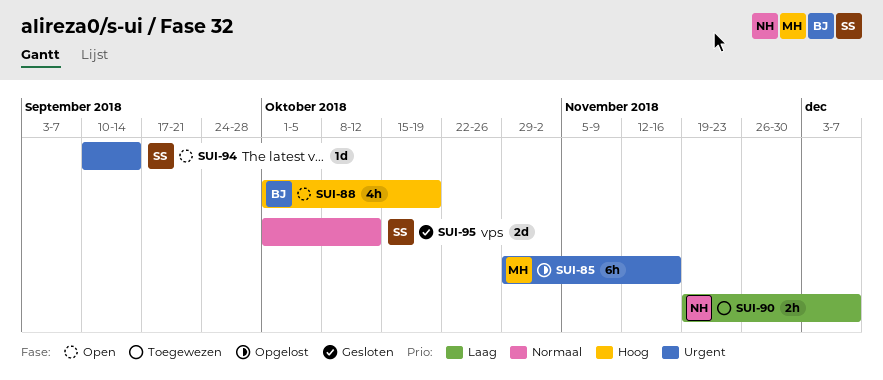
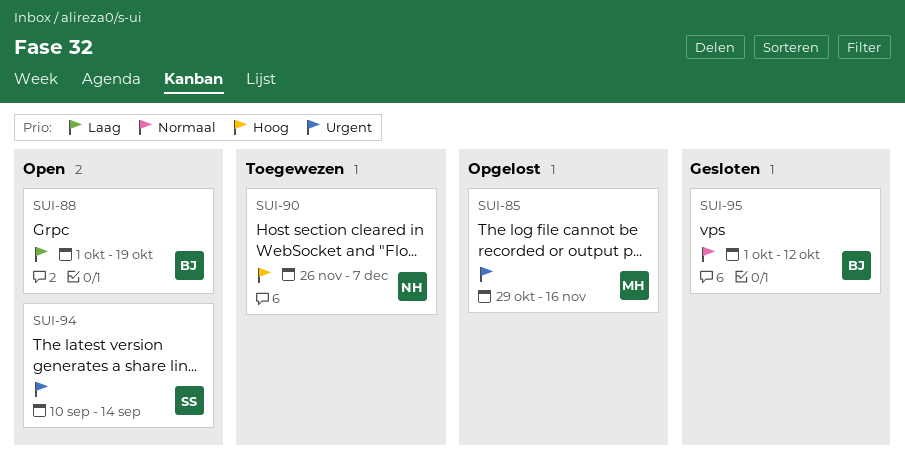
SUI-88, priority: Hoog -> Laag
SUI-90, priority: Laag -> Hoog
SUI-90, start: Nov 19 -> Nov 26
SUI-95, owner: SS -> BJ

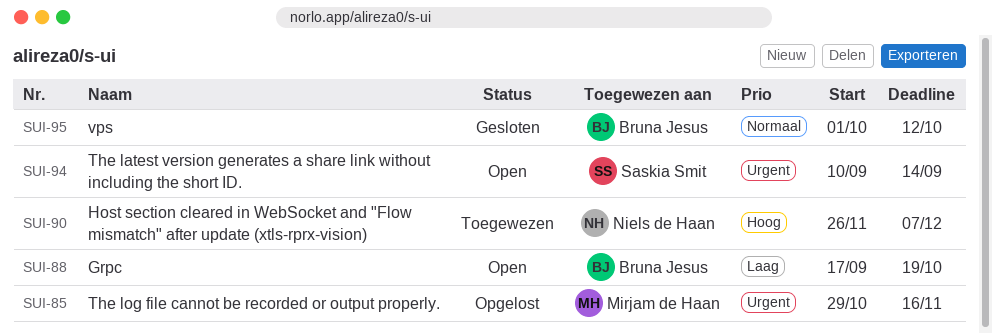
SUI-88, start: Oct 1 -> Sep 17

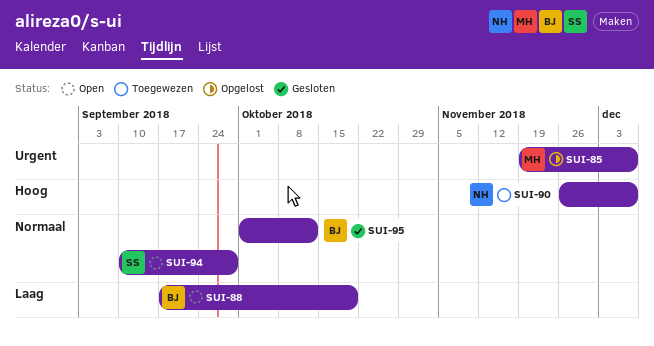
SUI-85, start: Oct 29 -> Nov 19
SUI-85, due: Nov 16 -> Dec 7
SUI-94, priority: Urgent -> Normaal
SUI-94, due: Sep 14 -> Sep 28

